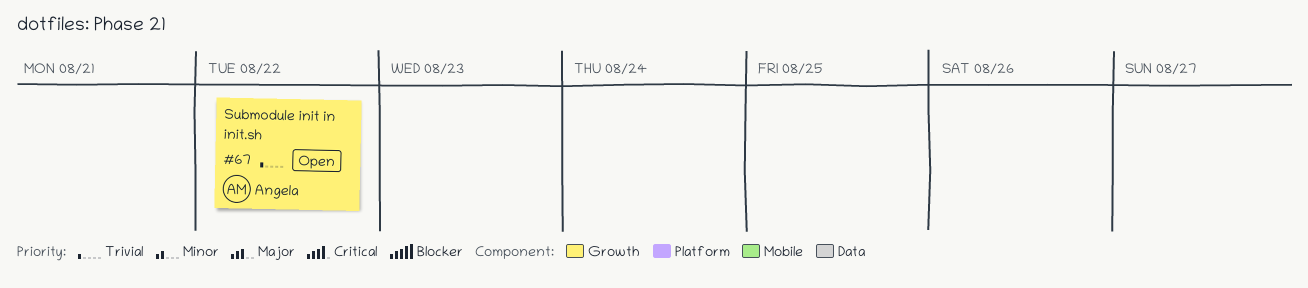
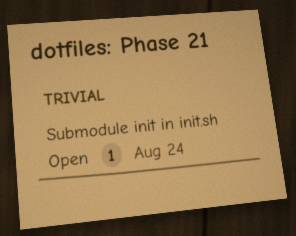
Submodule init in init.sh, due: Aug 22 -> Aug 24

